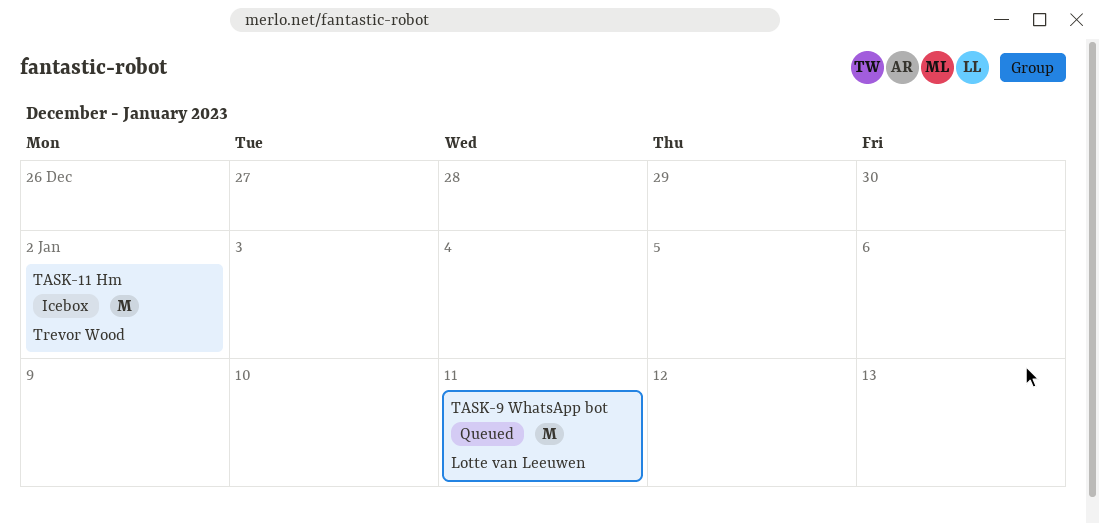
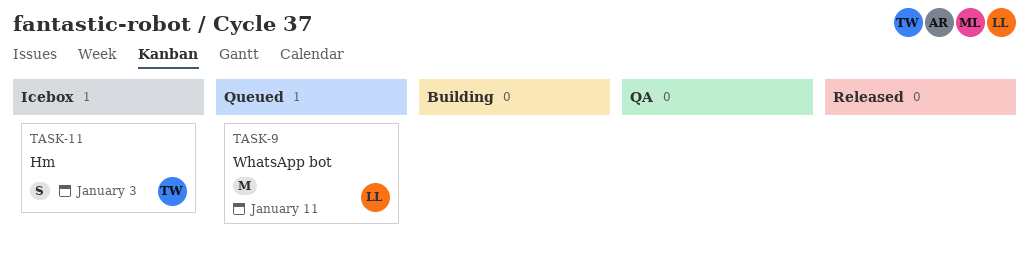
TASK-11, estimate: M -> S
TASK-11, due: Jan 2 -> Jan 3

